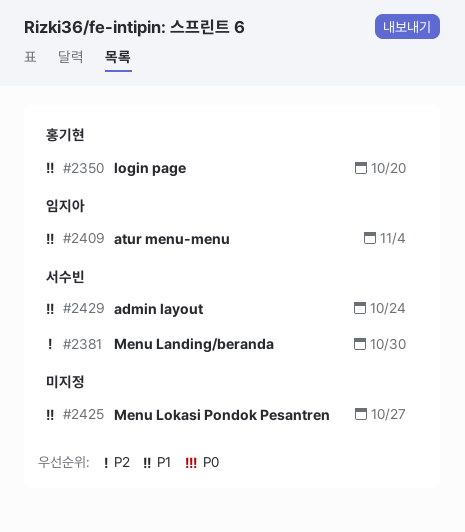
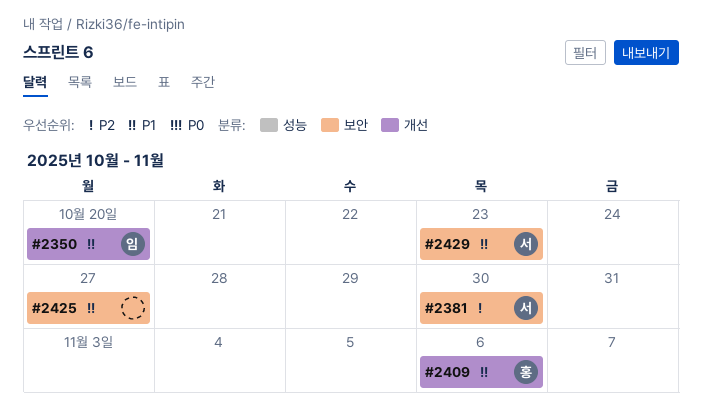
#2350, owner: 홍기현 -> 임지아
#2409, owner: 임지아 -> 홍기현
#2409, due: Nov 4 -> Nov 6
#2429, due: Oct 24 -> Oct 23

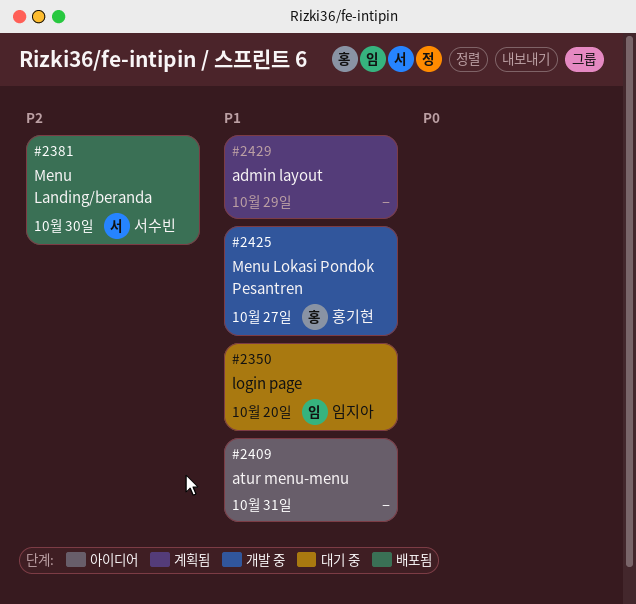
#2409, owner: 홍기현 -> none
#2409, due: Nov 6 -> Oct 31
#2425, owner: none -> 홍기현
#2429, owner: 서수빈 -> none
#2429, due: Oct 23 -> Oct 29

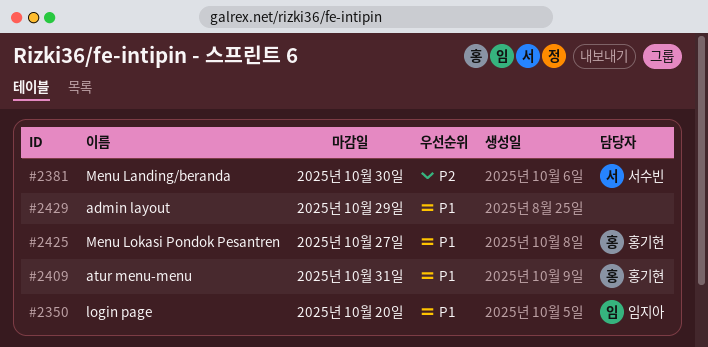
#2409, owner: none -> 홍기현

